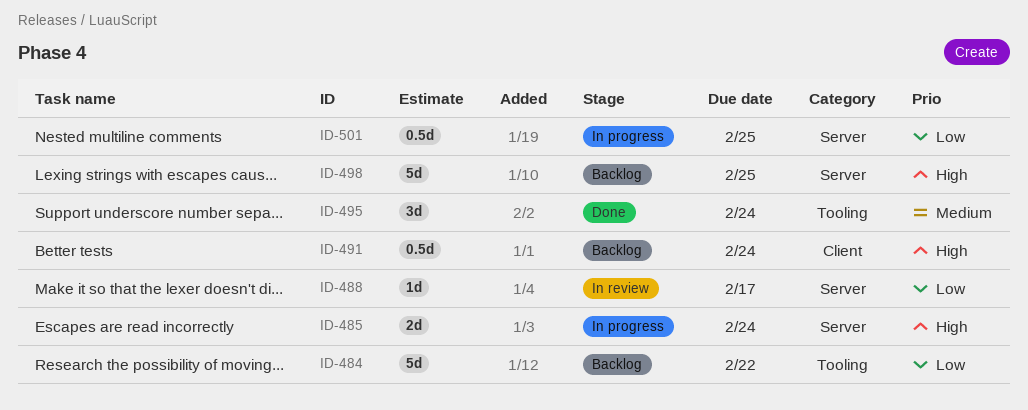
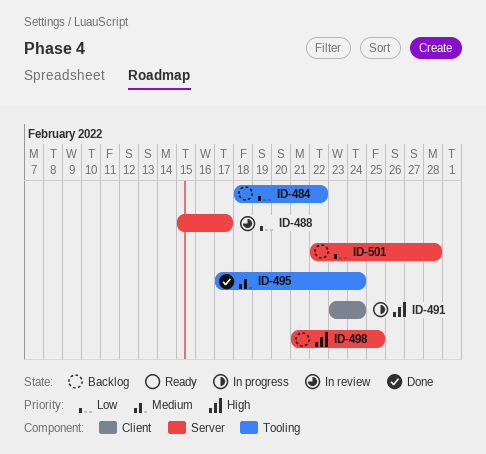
ID-485: present -> none
ID-491, status: Backlog -> In progress
ID-501, status: In progress -> Backlog
ID-501, due: Feb 25 -> Feb 28

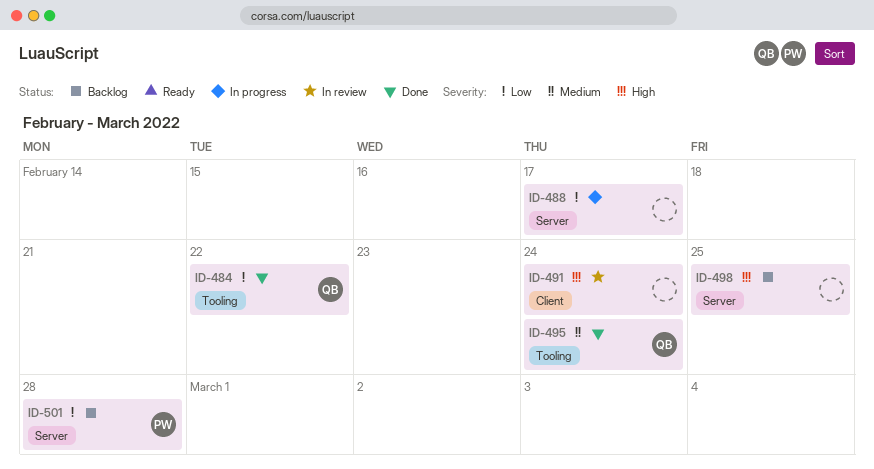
ID-484, status: Backlog -> Done
ID-488, status: In review -> In progress
ID-491, status: In progress -> In review

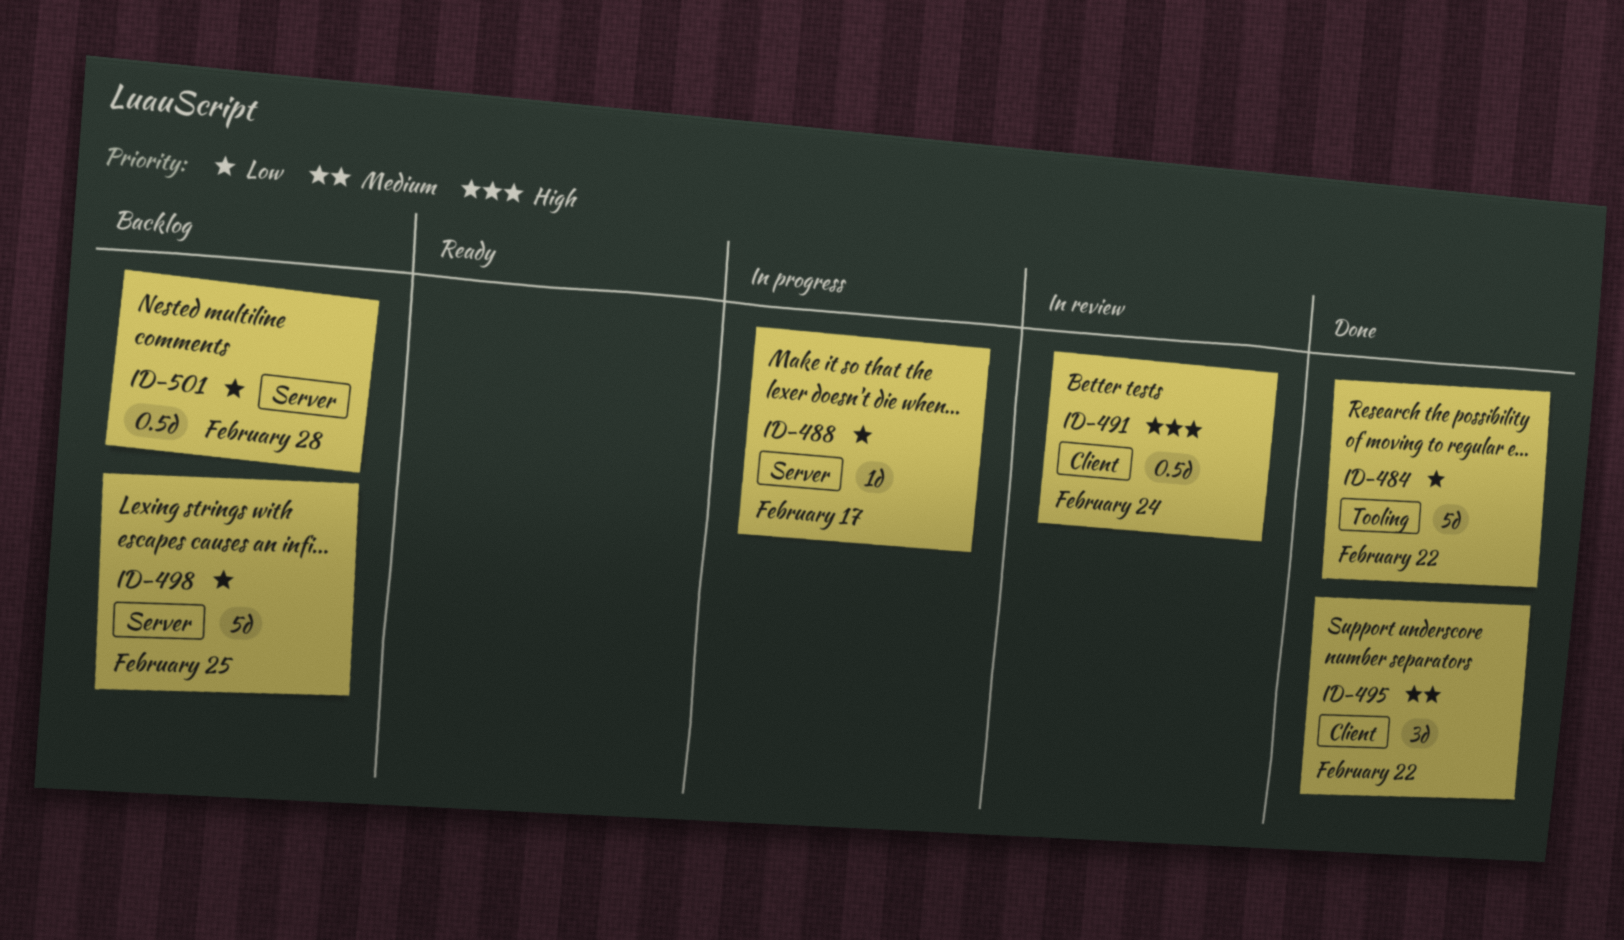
ID-495, label: Tooling -> Client
ID-495, due: Feb 24 -> Feb 22
ID-498, priority: High -> Low

